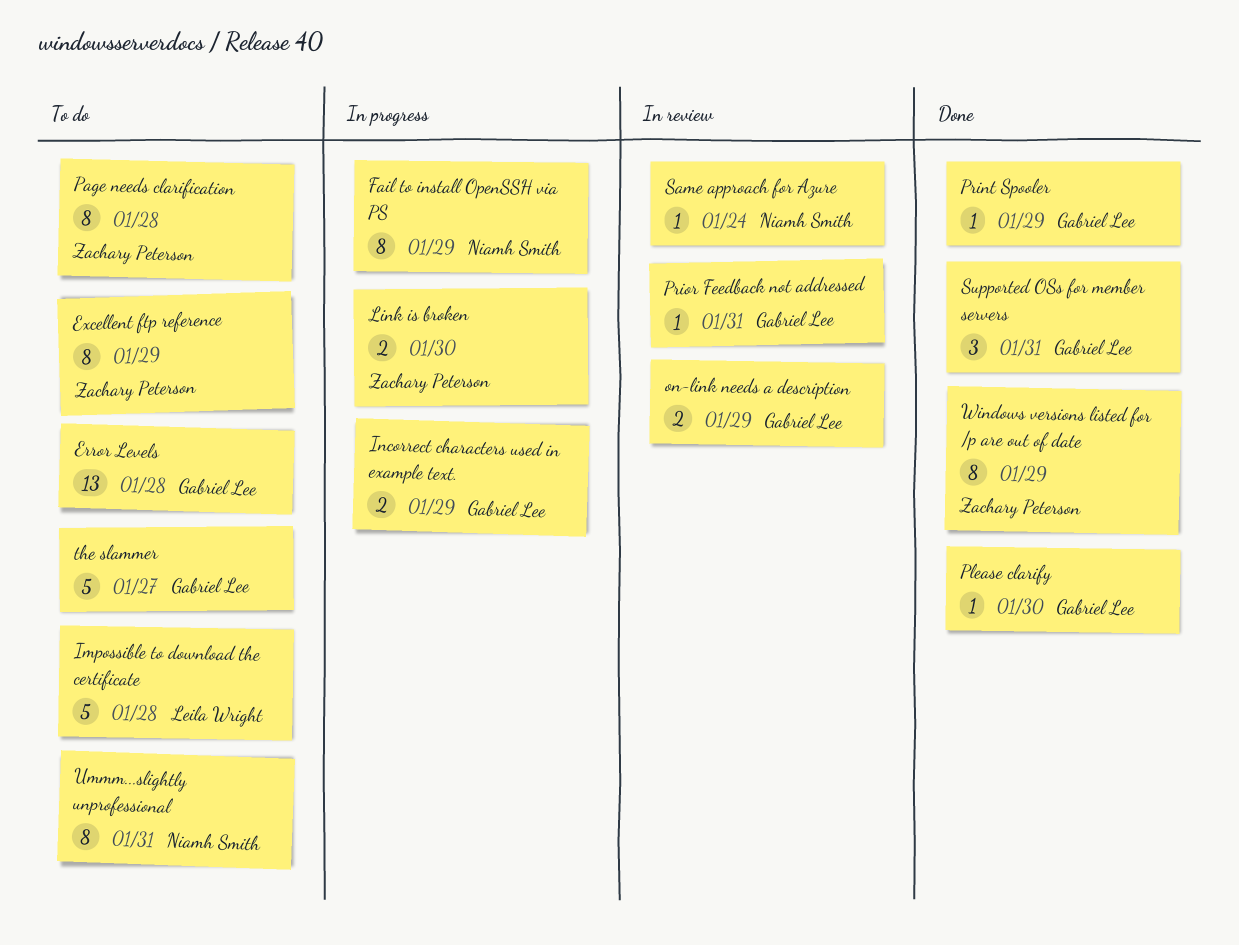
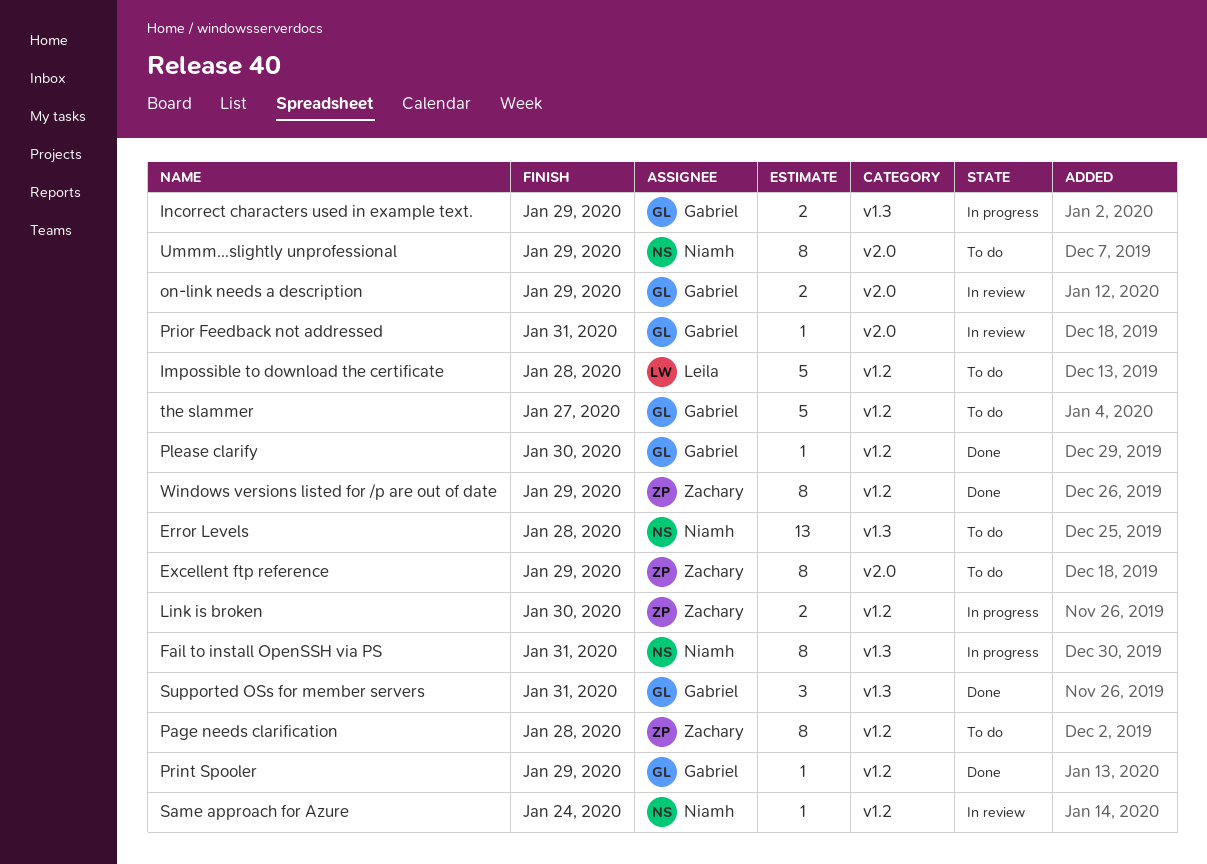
Error Levels, owner: Gabriel Lee -> Niamh Smith
Fail to install OpenSSH via PS, due: Jan 29 -> Jan 31
Ummm...slightly unprofessional, due: Jan 31 -> Jan 29

